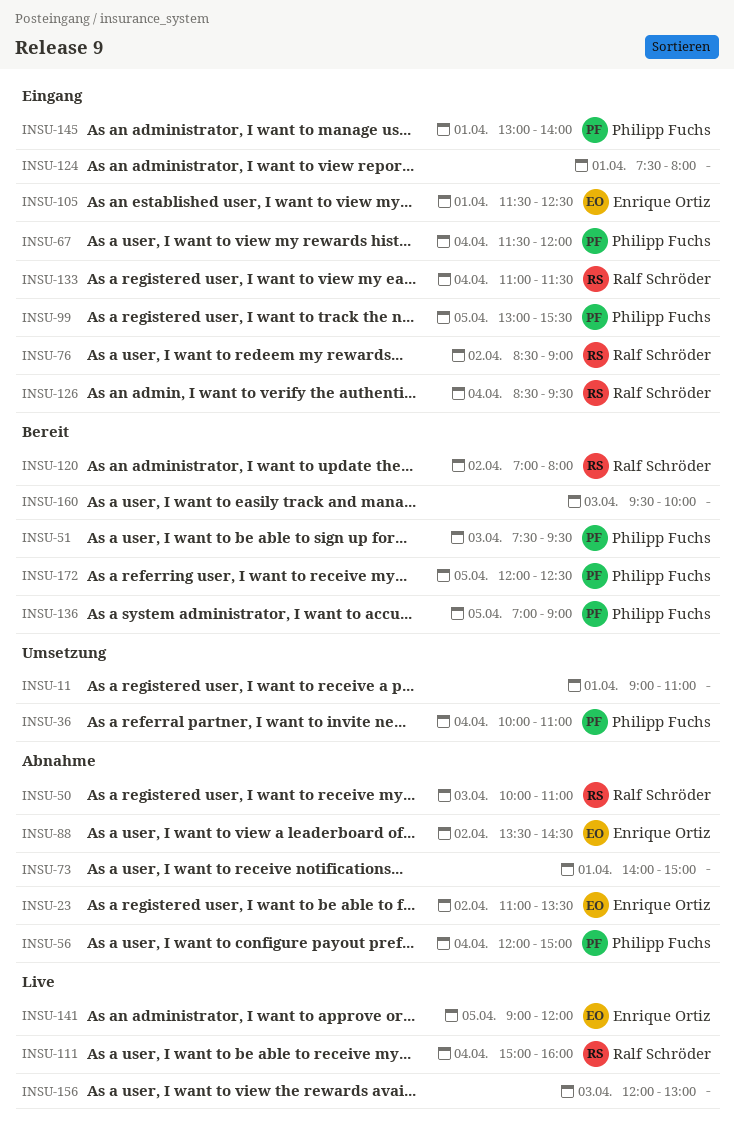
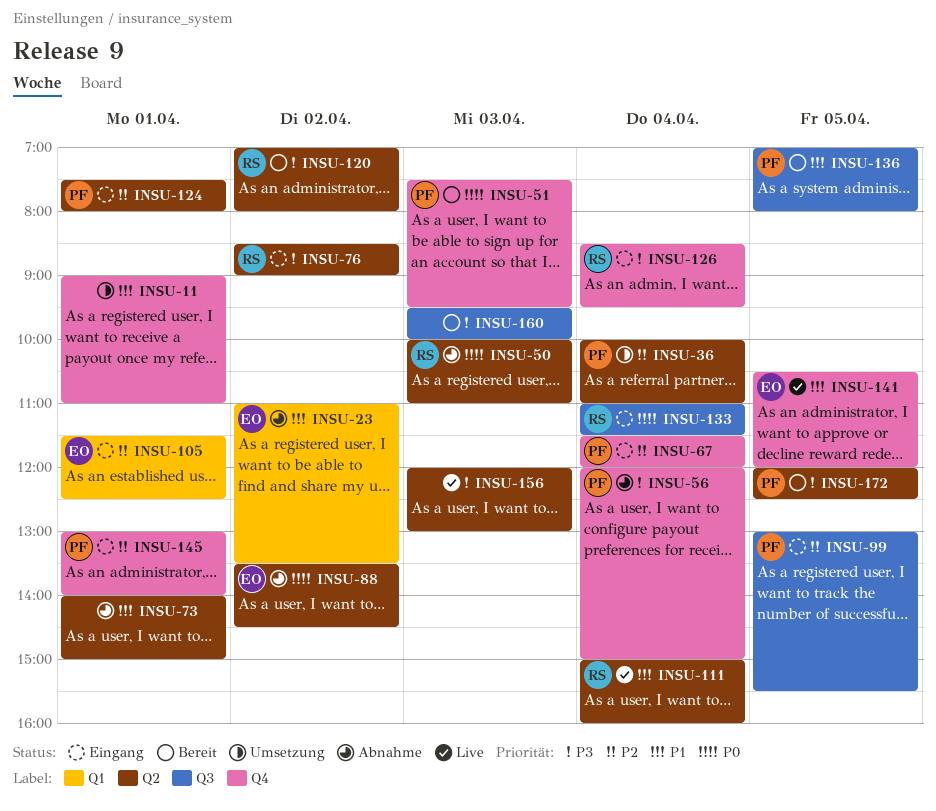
INSU-124, owner: none -> Philipp Fuchs
INSU-136, ends: 09:00 -> 08:00
INSU-141, begins: 09:00 -> 10:30

